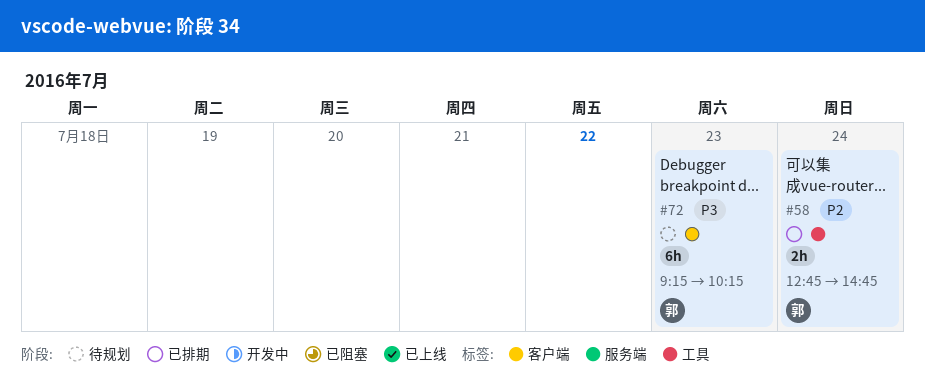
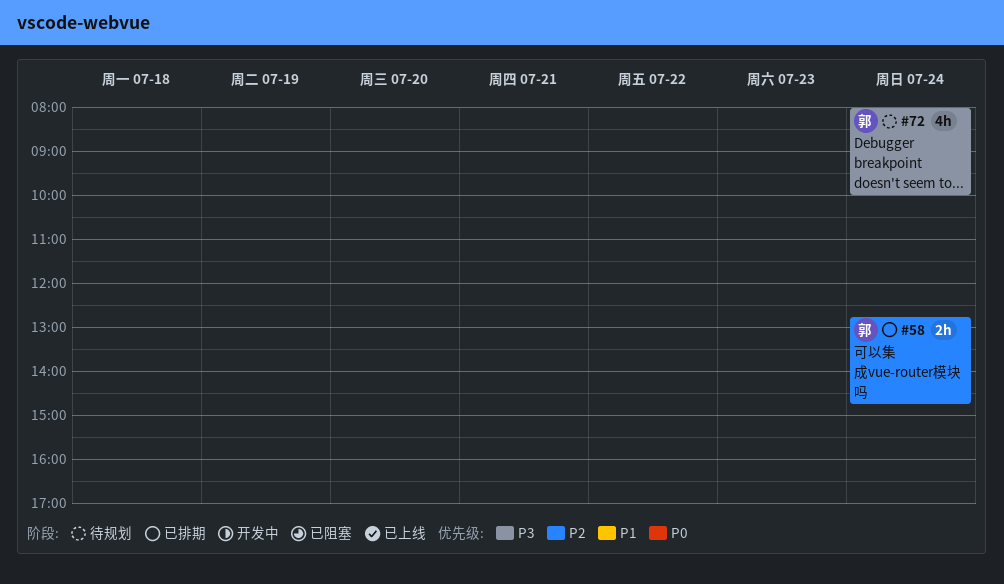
#72, estimate: 6h -> 4h
#72, day: Jul 23 -> Jul 24
#72, begins: 09:15 -> 08:00
#72, ends: 10:15 -> 10:00

